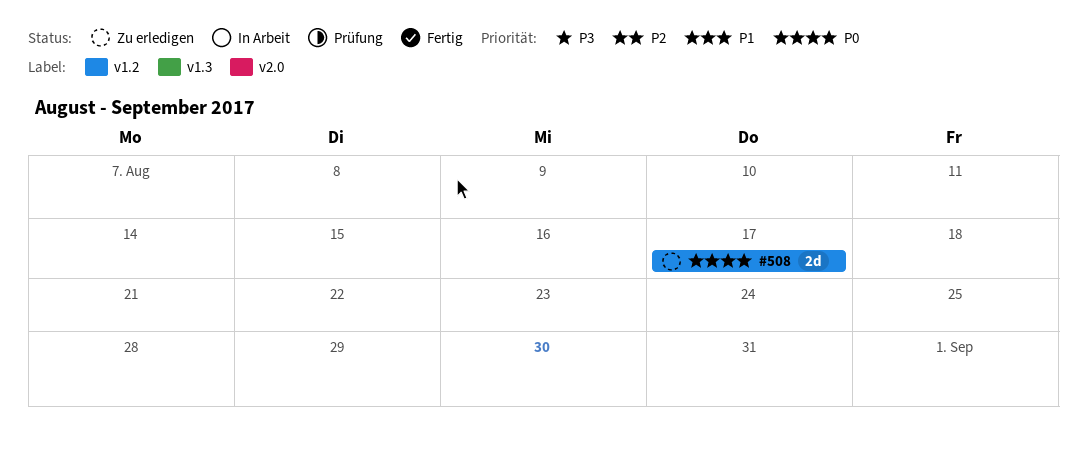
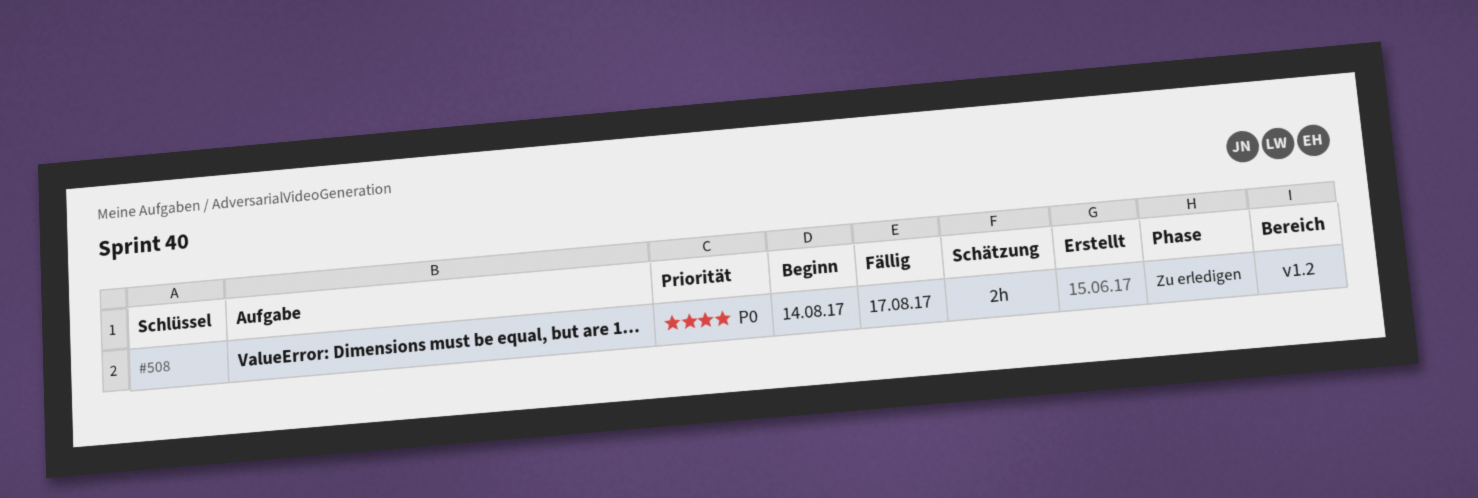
#508, estimate: 2d -> 2h
#508, start: Aug 17 -> Aug 14

